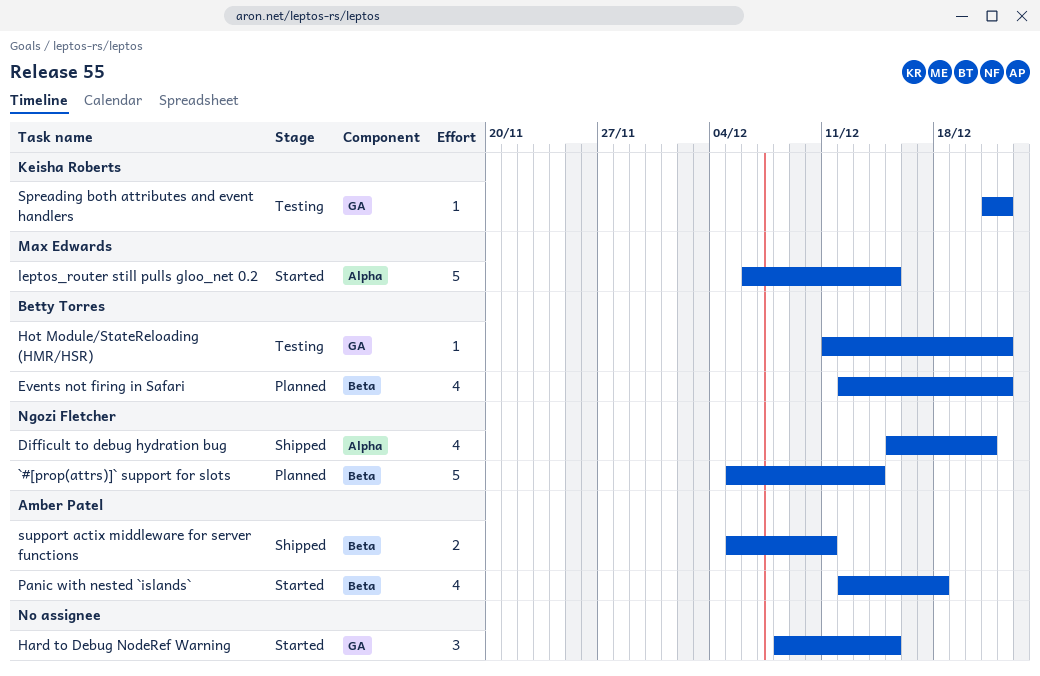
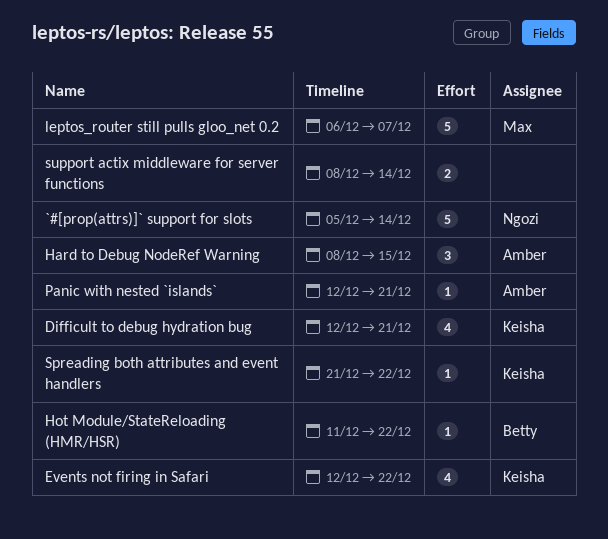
Difficult to debug hydration bug, owner: Ngozi Fletcher -> Keisha Roberts
Difficult to debug hydration bug, start: Dec 15 -> Dec 12
Events not firing in Safari, owner: Betty Torres -> Keisha Roberts
Hard to Debug NodeRef Warning, owner: none -> Amber Patel
leptos_router still pulls gloo_net 0.2, due: Dec 15 -> Dec 7
Panic with nested `islands`, estimate: 4 -> 1
Panic with nested `islands`, due: Dec 18 -> Dec 21
support actix middleware for server functions, owner: Amber Patel -> none
support actix middleware for server functions, start: Dec 5 -> Dec 8
support actix middleware for server functions, due: Dec 11 -> Dec 14

